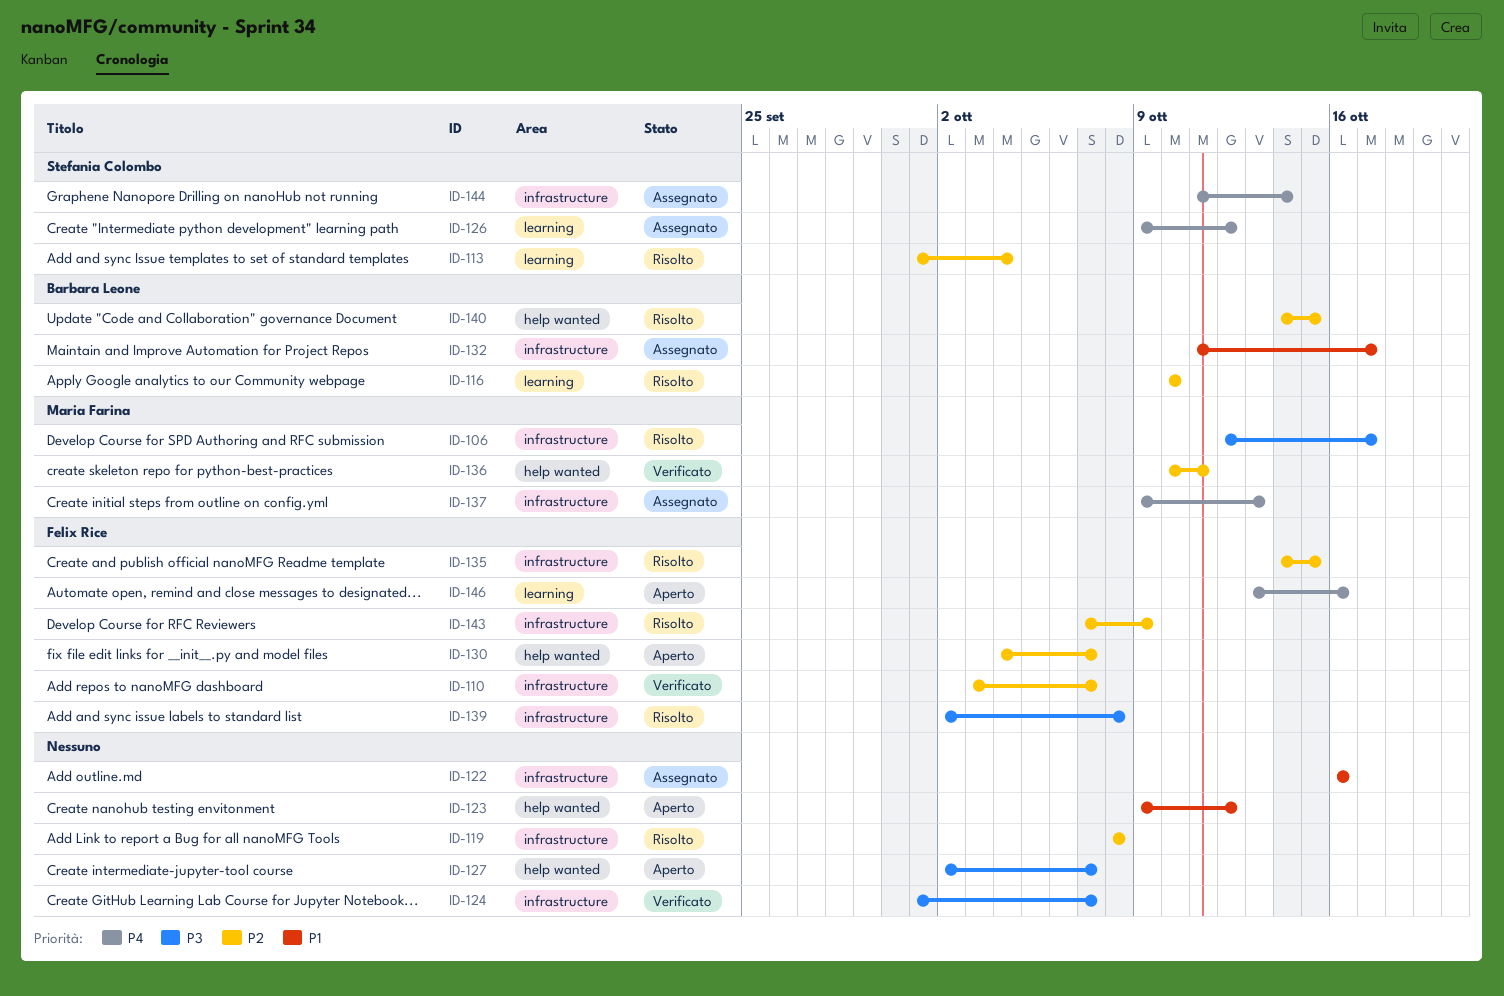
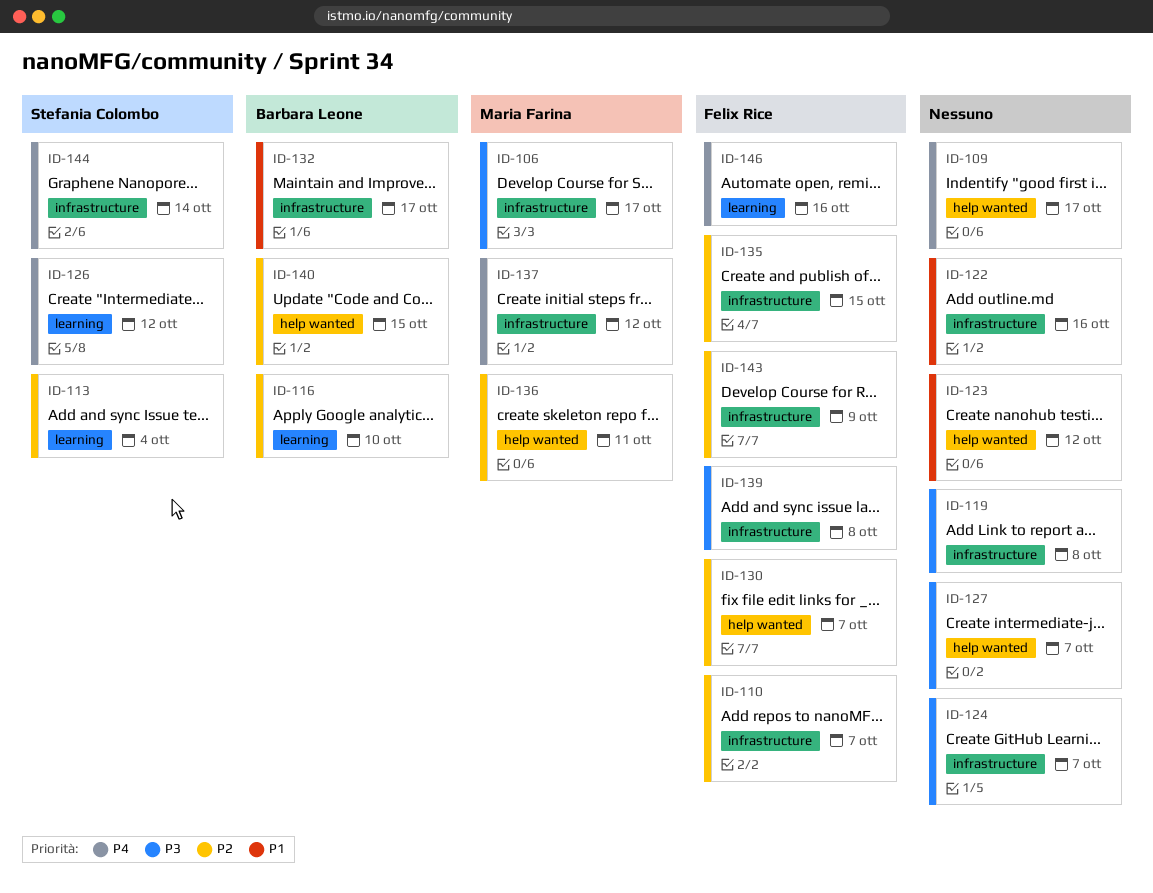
ID-109: none -> present
ID-119, priority: P2 -> P3
ID-137, due: Oct 13 -> Oct 12

